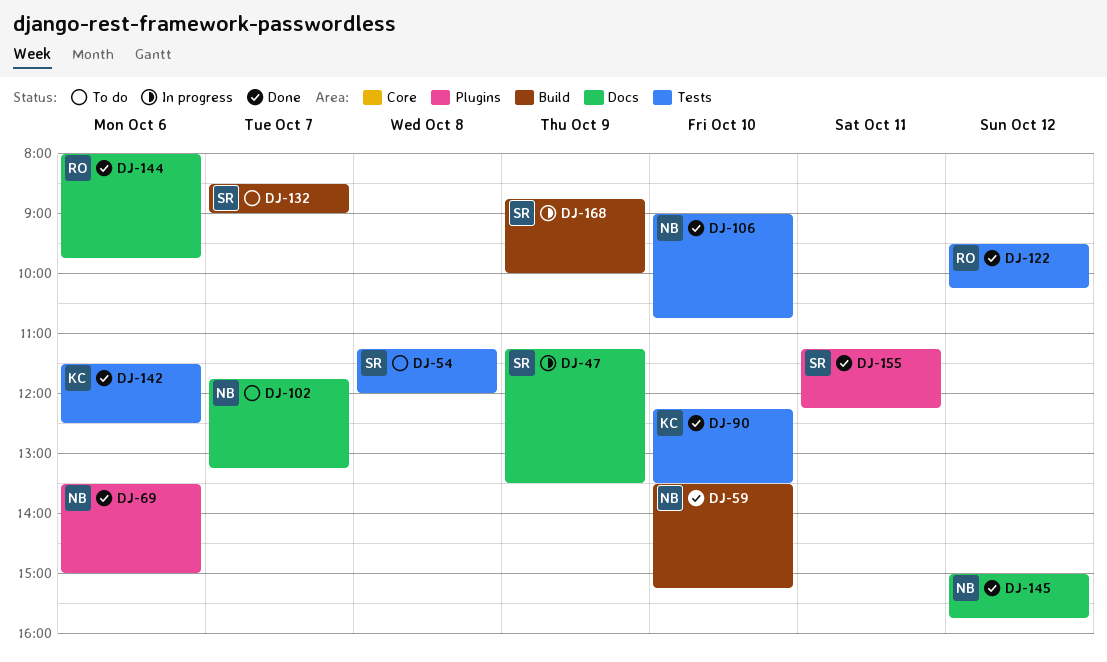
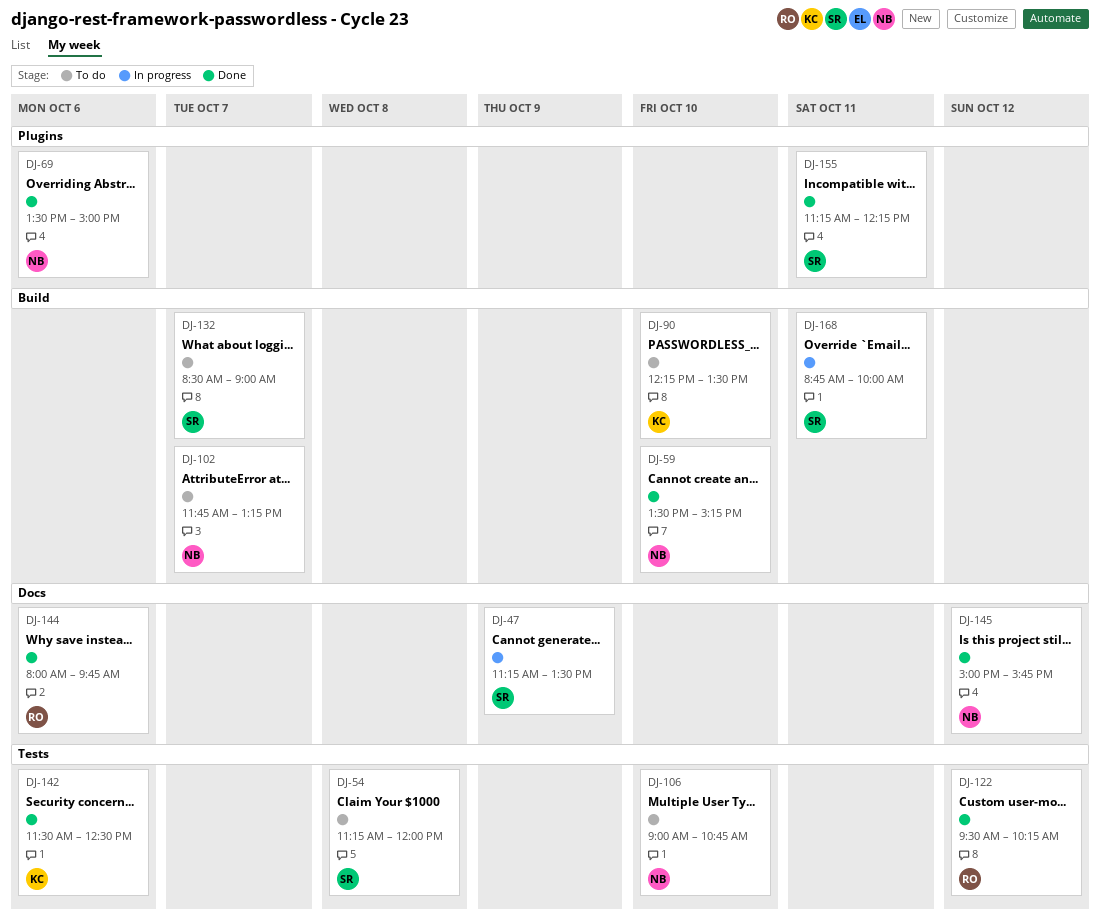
DJ-90, status: Done -> To do
DJ-90, label: Tests -> Build
DJ-102, label: Docs -> Build
DJ-106, status: Done -> To do
DJ-168, day: Oct 9 -> Oct 11

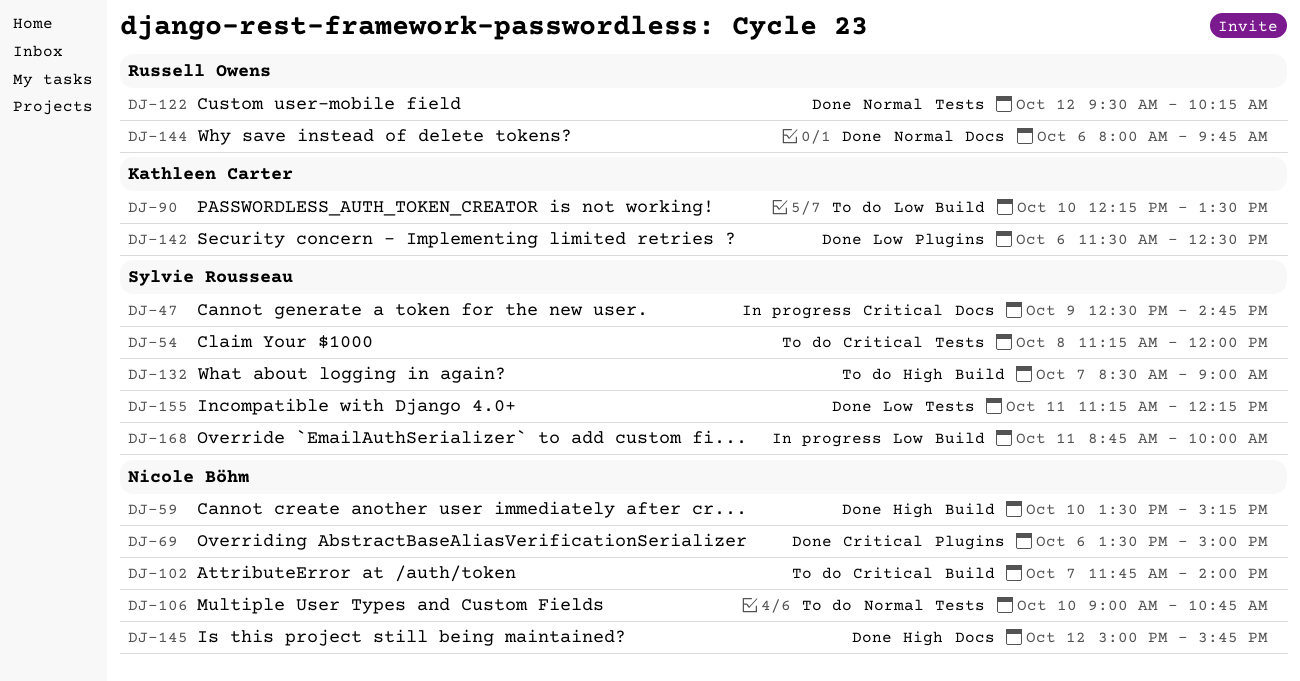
DJ-47, begins: 11:15 -> 12:30
DJ-47, ends: 13:30 -> 14:45
DJ-102, ends: 13:15 -> 14:00
DJ-142, label: Tests -> Plugins
DJ-155, label: Plugins -> Tests

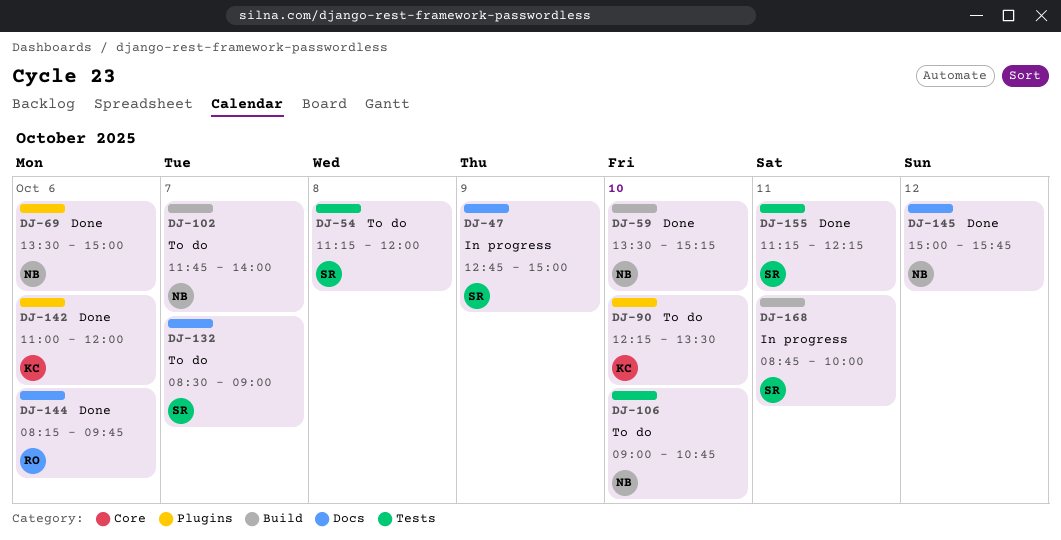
DJ-47, begins: 12:30 -> 12:45
DJ-47, ends: 14:45 -> 15:00
DJ-90, label: Build -> Plugins
DJ-122: present -> none
DJ-132, label: Build -> Docs
DJ-142, begins: 11:30 -> 11:00
DJ-142, ends: 12:30 -> 12:00
DJ-144, begins: 08:00 -> 08:15

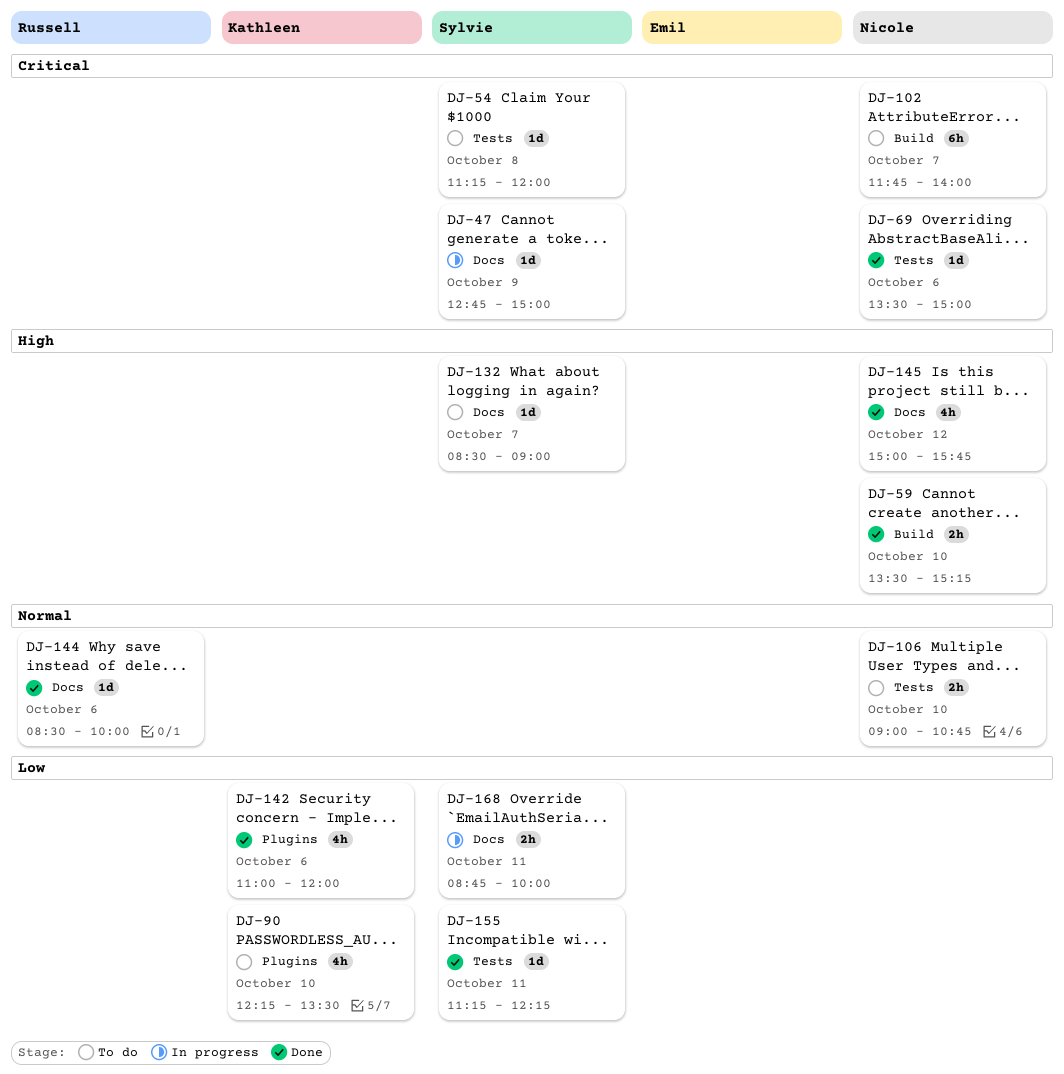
DJ-69, label: Plugins -> Tests
DJ-144, begins: 08:15 -> 08:30
DJ-144, ends: 09:45 -> 10:00
DJ-168, label: Build -> Docs

